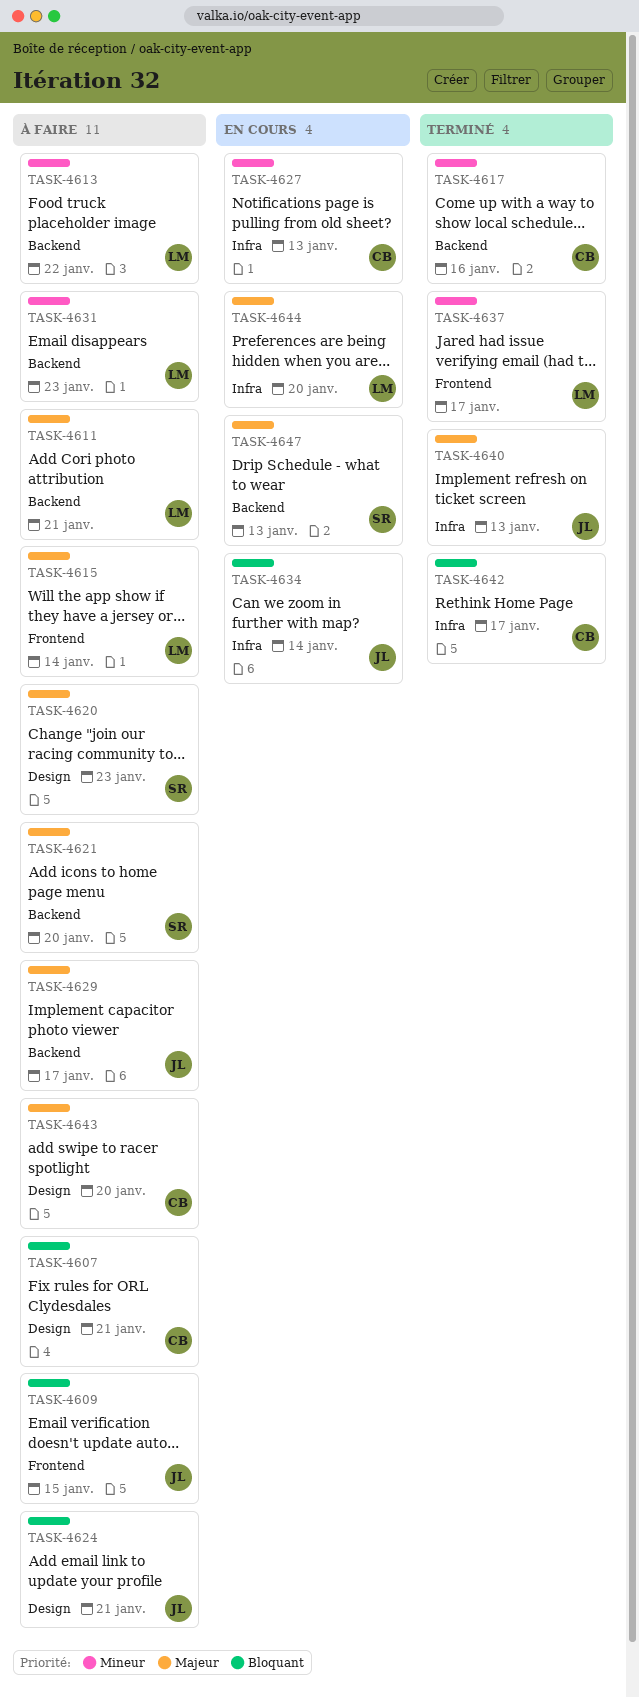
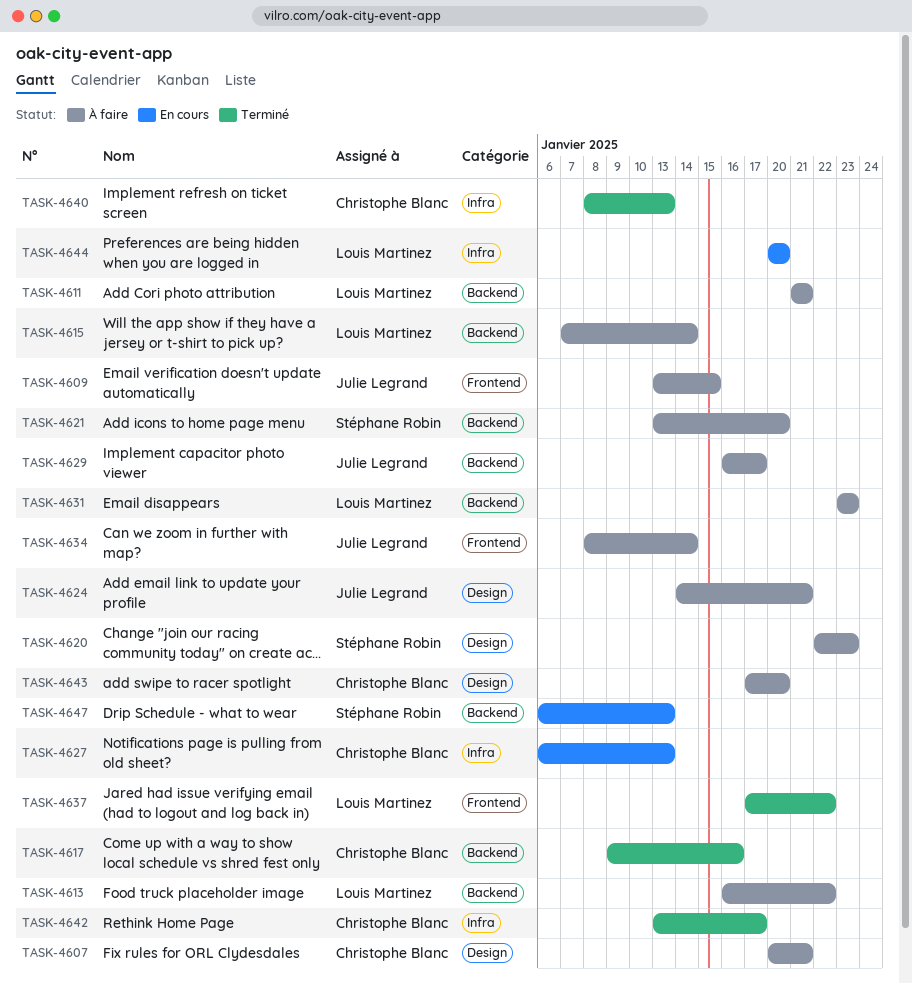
TASK-4615, label: Frontend -> Backend
TASK-4634, status: En cours -> À faire
TASK-4634, label: Infra -> Frontend
TASK-4637, due: Jan 17 -> Jan 22
TASK-4640, owner: Julie Legrand -> Christophe Blanc

